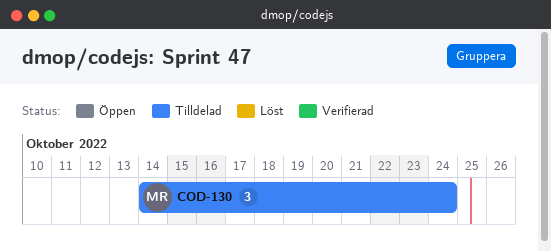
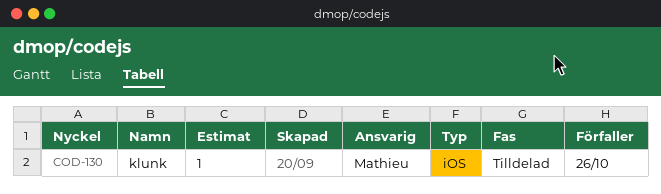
COD-130, estimate: 3 -> 1
COD-130, due: Oct 24 -> Oct 26

